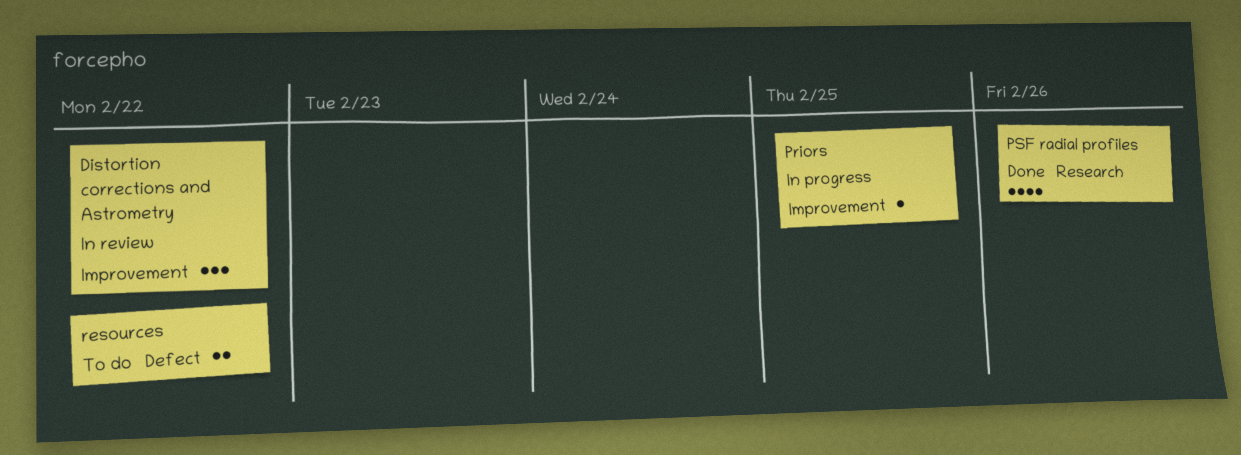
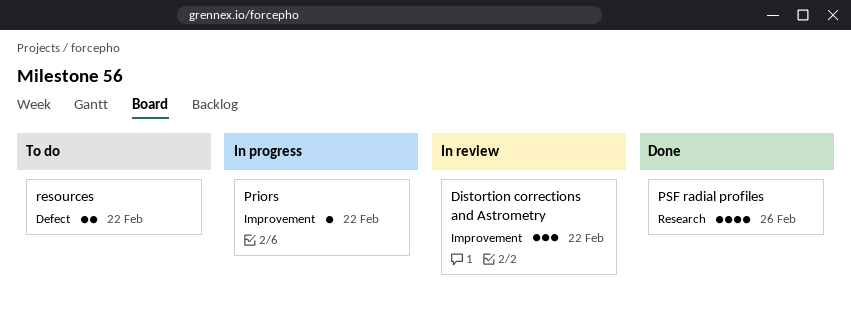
Priors, due: Feb 25 -> Feb 22

